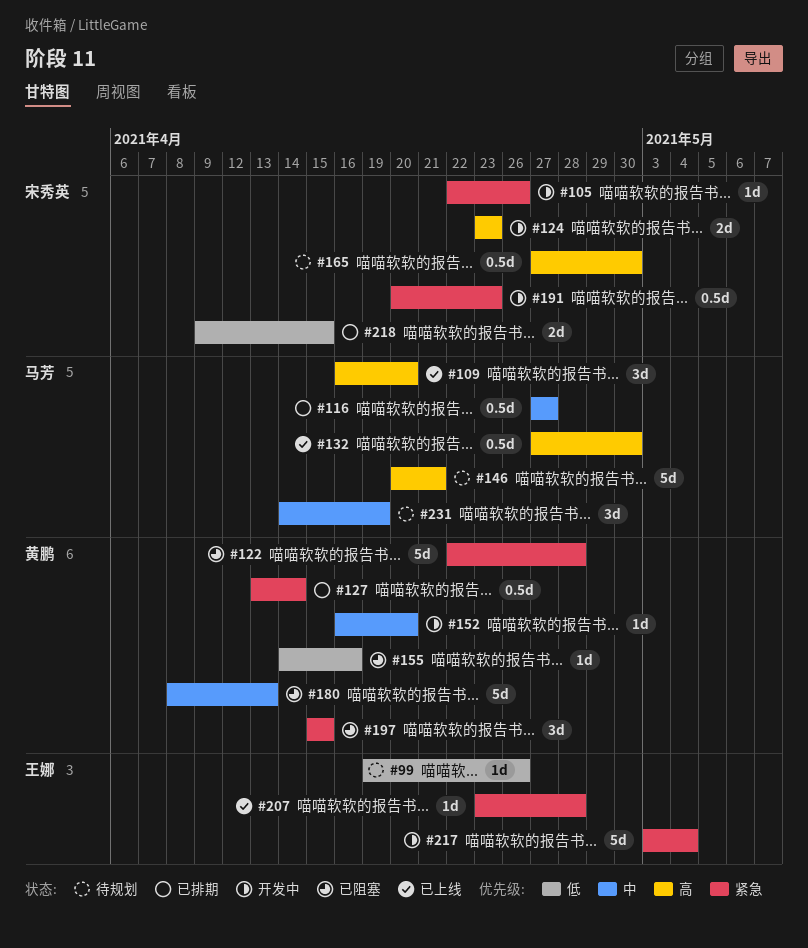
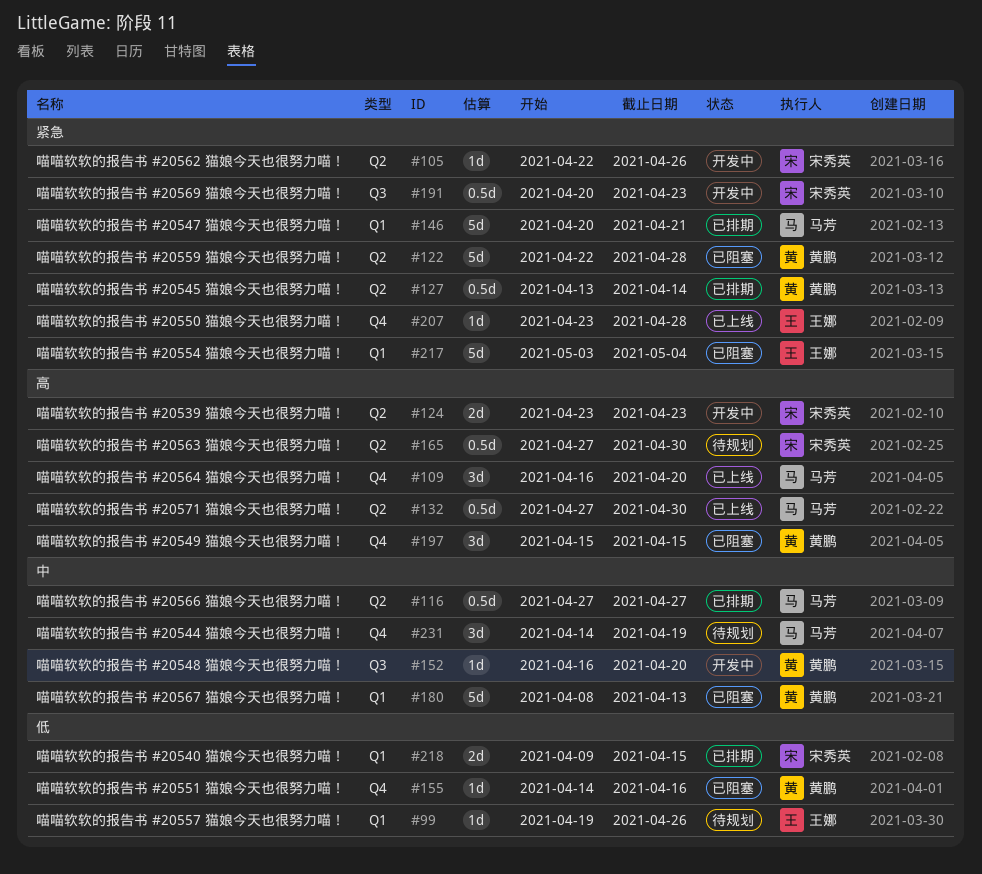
#146, status: 待规划 -> 已排期
#146, priority: 高 -> 紧急
#197, priority: 紧急 -> 高
#217, status: 开发中 -> 已阻塞

